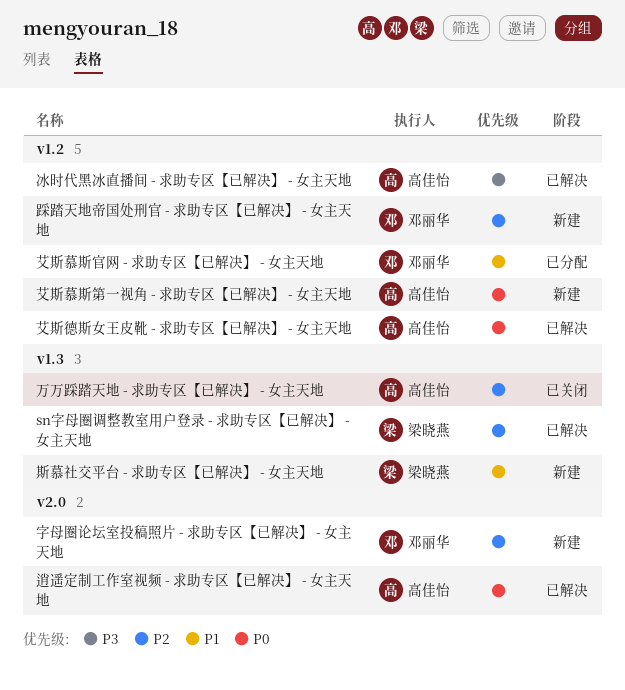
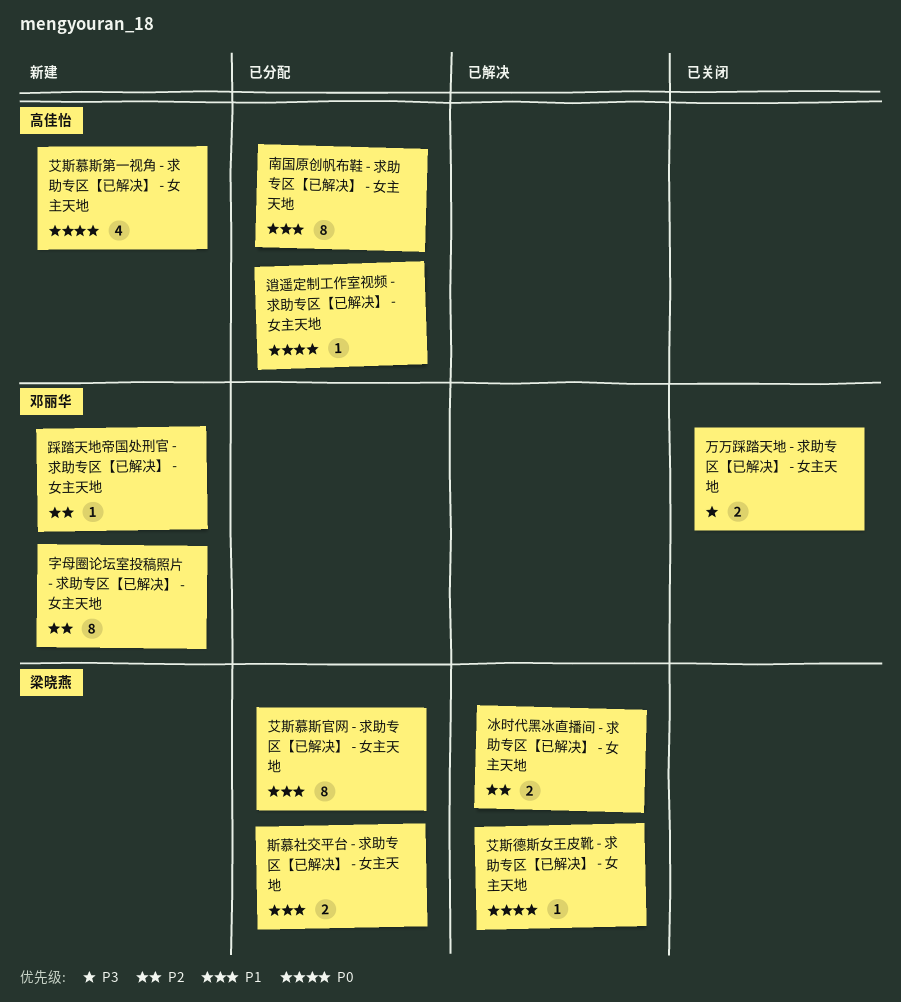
sn字母圈调整教室用户登录 - 求助专区【已解决】 - 女主天地: present -> none
万万踩踏天地 - 求助专区【已解决】 - 女主天地, owner: 高佳怡 -> 邓丽华
万万踩踏天地 - 求助专区【已解决】 - 女主天地, priority: P2 -> P3
冰时代黑冰直播间 - 求助专区【已解决】 - 女主天地, owner: 高佳怡 -> 梁晓燕
冰时代黑冰直播间 - 求助专区【已解决】 - 女主天地, priority: P3 -> P2
南国原创帆布鞋 - 求助专区【已解决】 - 女主天地: none -> present
斯慕社交平台 - 求助专区【已解决】 - 女主天地, status: 新建 -> 已分配
艾斯德斯女王皮靴 - 求助专区【已解决】 - 女主天地, owner: 高佳怡 -> 梁晓燕
艾斯慕斯官网 - 求助专区【已解决】 - 女主天地, owner: 邓丽华 -> 梁晓燕
逍遥定制工作室视频 - 求助专区【已解决】 - 女主天地, status: 已解决 -> 已分配

